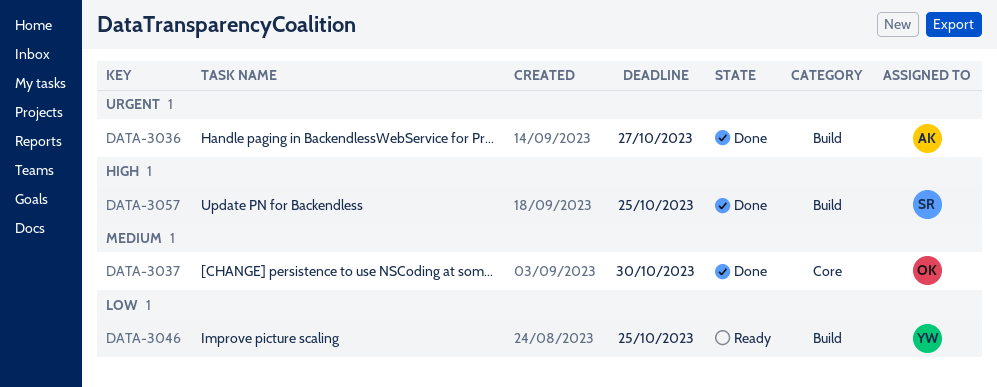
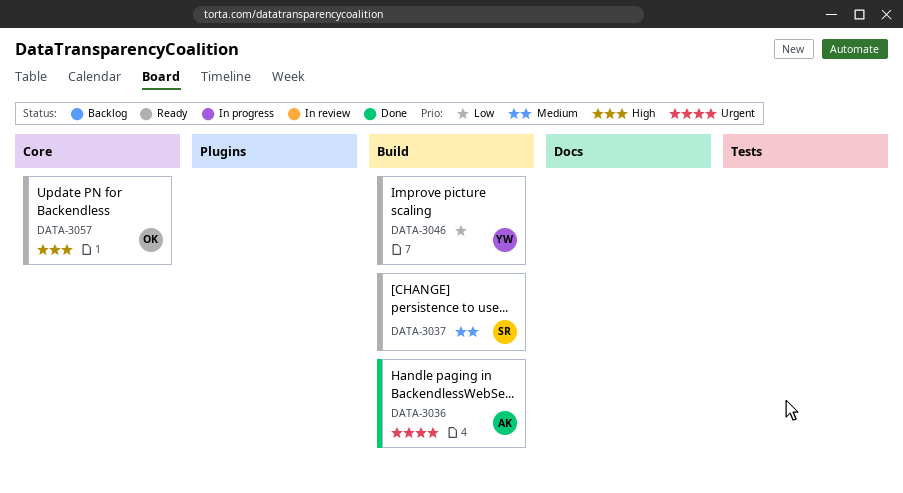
DATA-3037, status: Done -> Ready
DATA-3037, owner: OK -> SR
DATA-3037, label: Core -> Build
DATA-3057, status: Done -> Ready
DATA-3057, owner: SR -> OK
DATA-3057, label: Build -> Core

